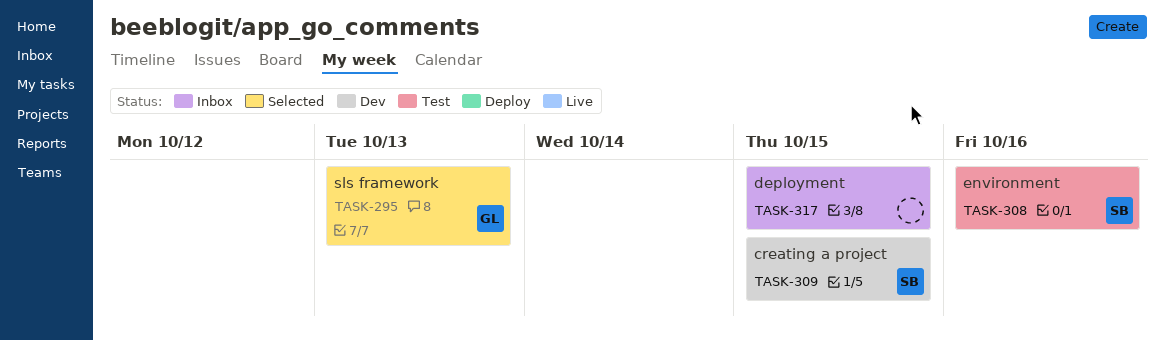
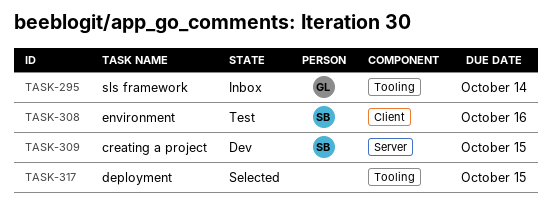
TASK-295, status: Selected -> Inbox
TASK-295, due: Oct 13 -> Oct 14
TASK-317, status: Inbox -> Selected

